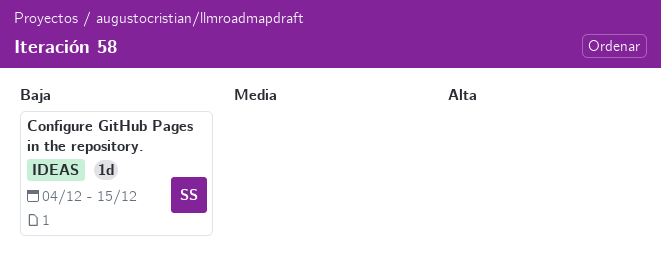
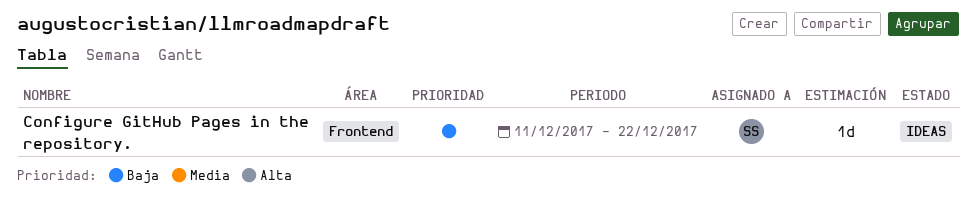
Configure GitHub Pages in the repository., start: Dec 4 -> Dec 11
Configure GitHub Pages in the repository., due: Dec 15 -> Dec 22

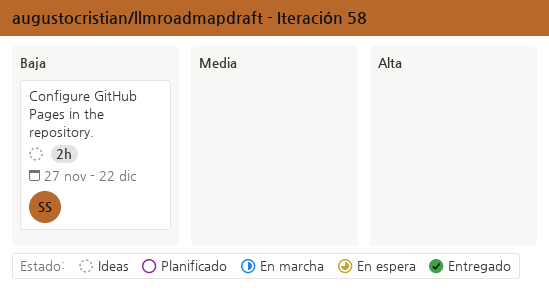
Configure GitHub Pages in the repository., estimate: 1d -> 2h
Configure GitHub Pages in the repository., start: Dec 11 -> Nov 27

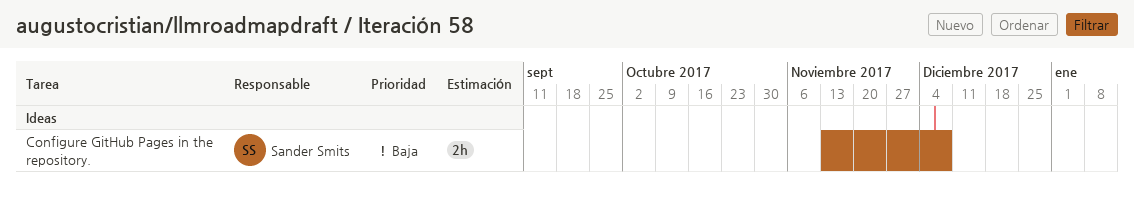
Configure GitHub Pages in the repository., start: Nov 27 -> Nov 13
Configure GitHub Pages in the repository., due: Dec 22 -> Dec 8

